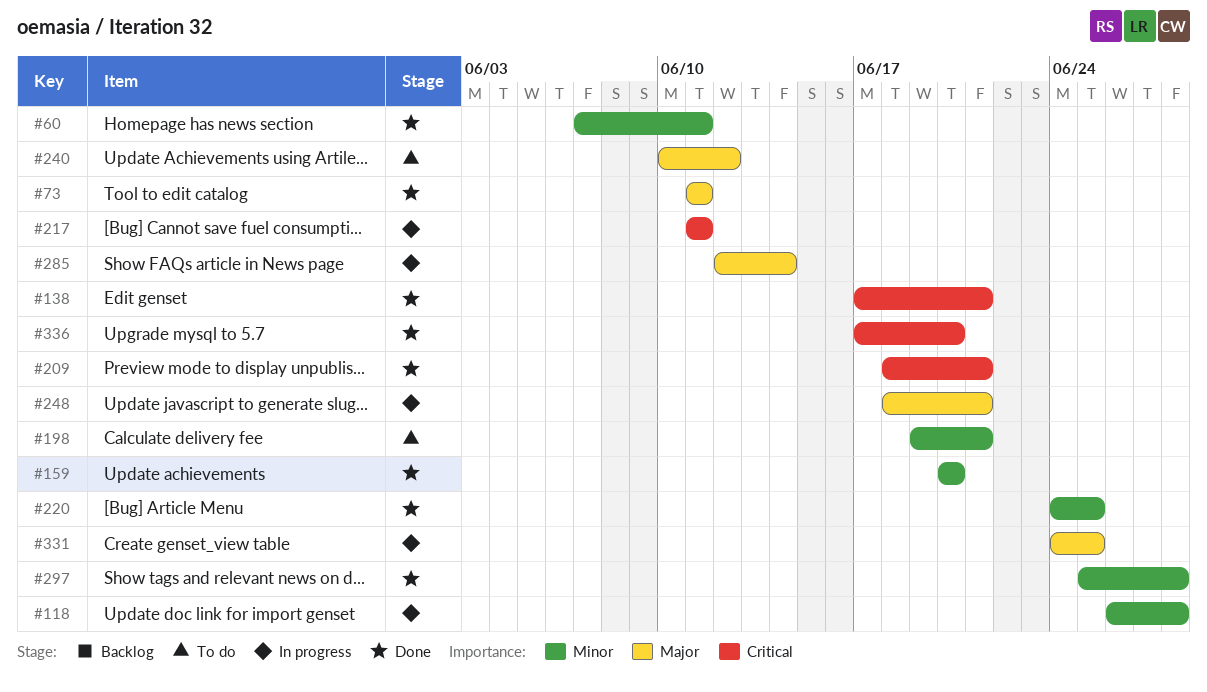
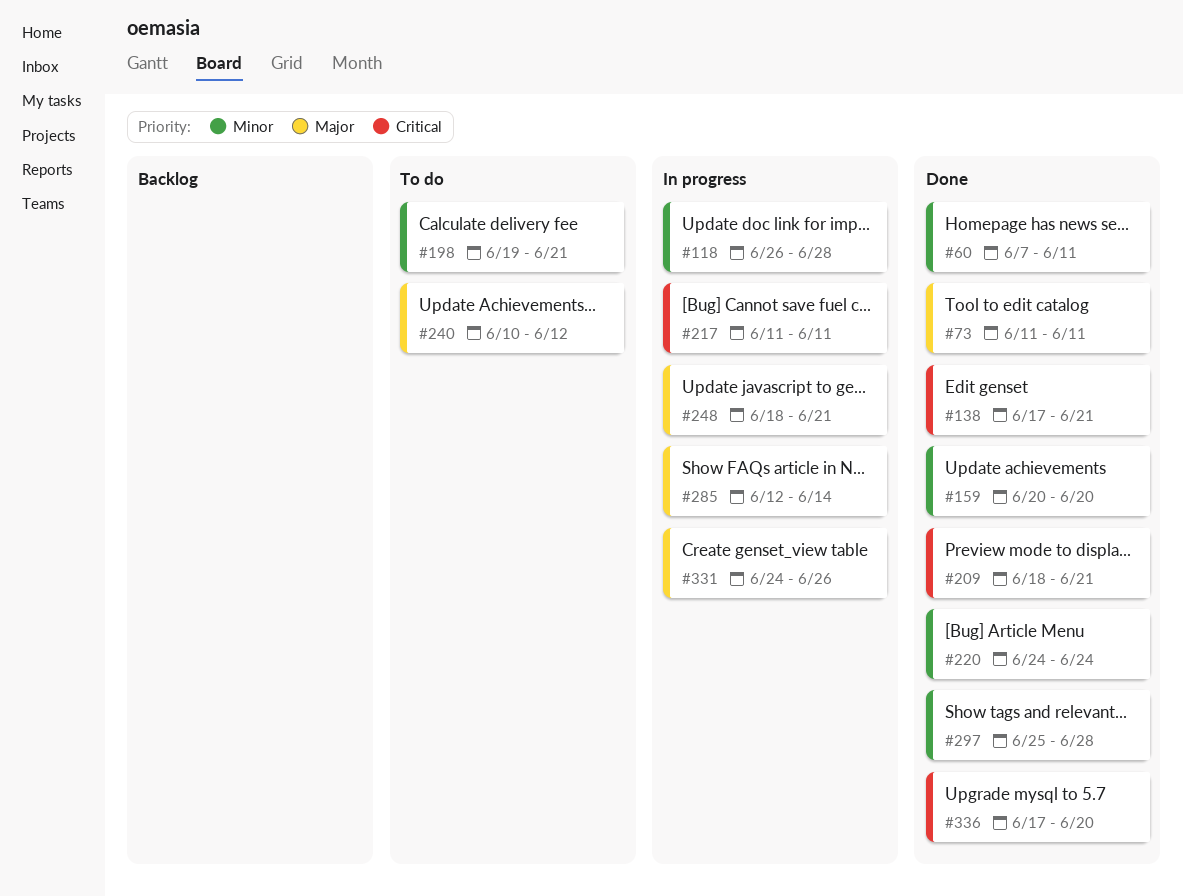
#220, due: Jun 25 -> Jun 24
#331, due: Jun 25 -> Jun 26

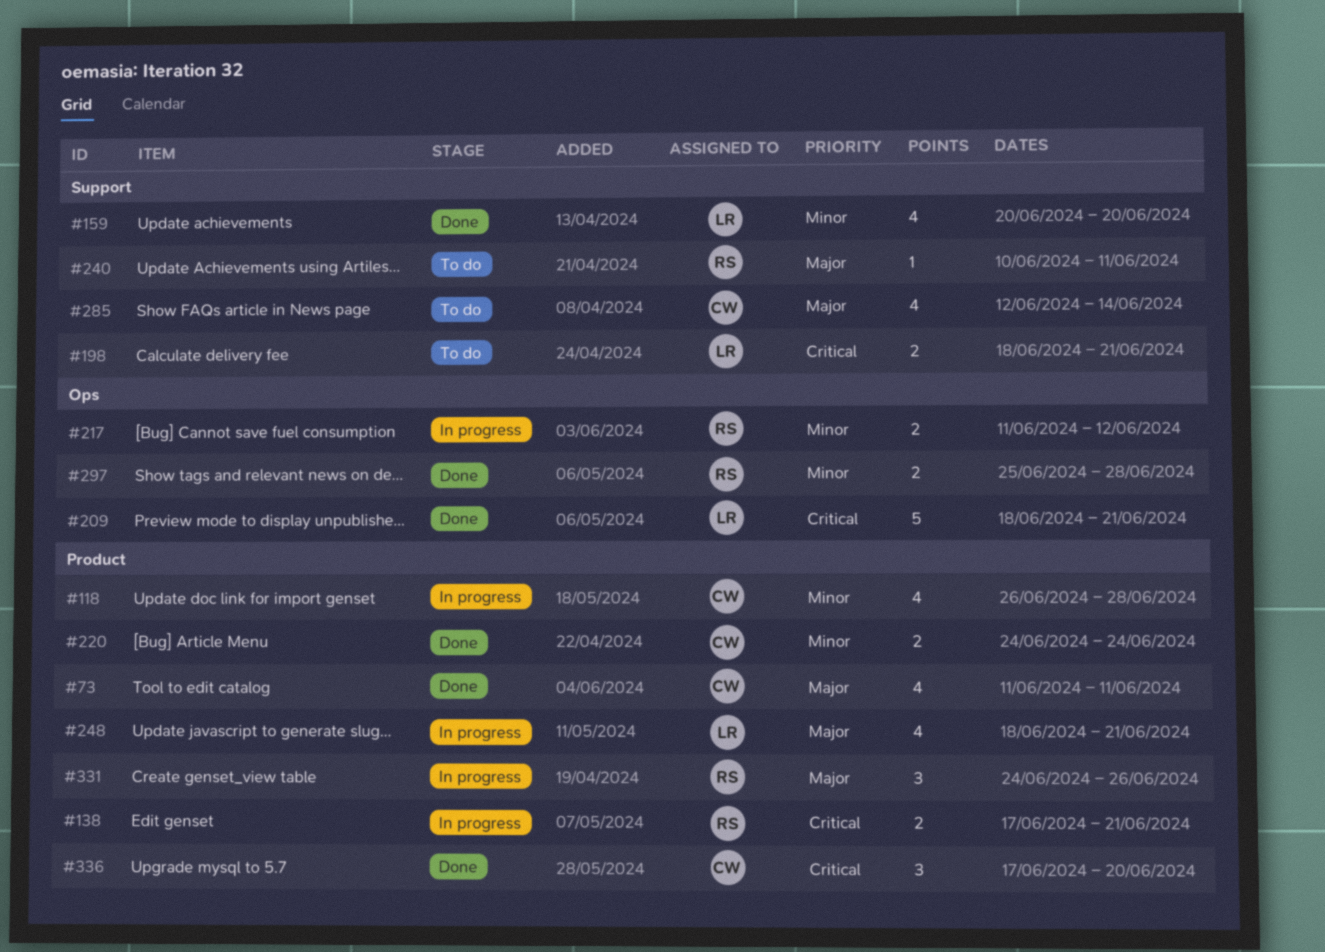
#60: present -> none
#138, status: Done -> In progress
#198, priority: Minor -> Critical
#198, start: Jun 19 -> Jun 18
#217, priority: Critical -> Minor
#217, due: Jun 11 -> Jun 12
#240, due: Jun 12 -> Jun 11
#285, status: In progress -> To do

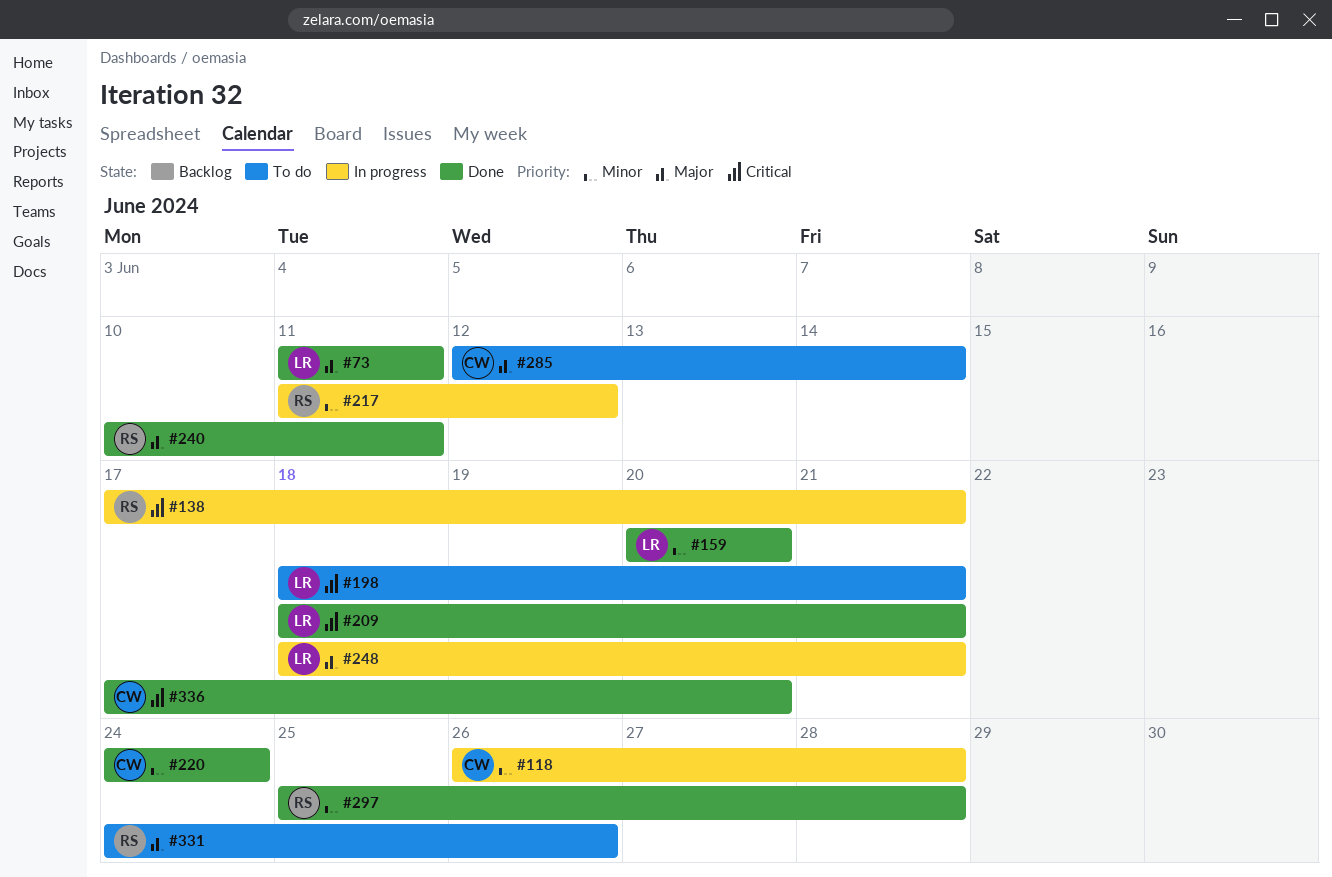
#73, owner: CW -> LR
#240, status: To do -> Done
#331, status: In progress -> To do

